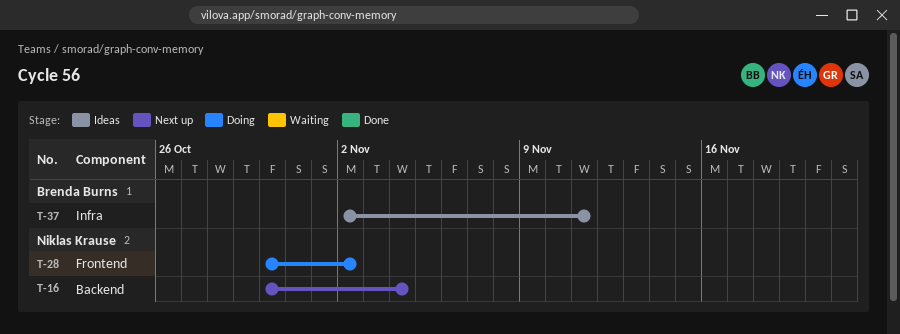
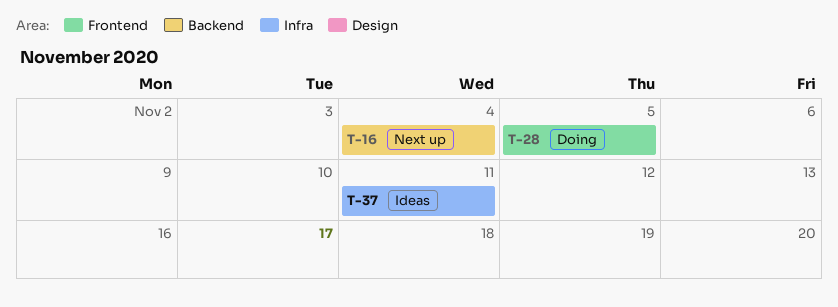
T-28, due: Nov 2 -> Nov 5

